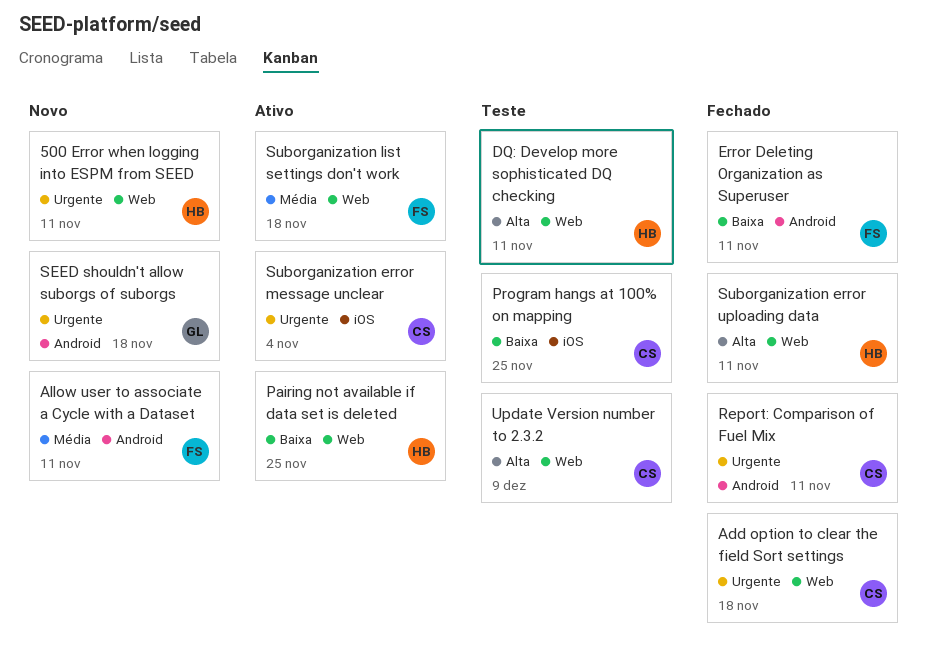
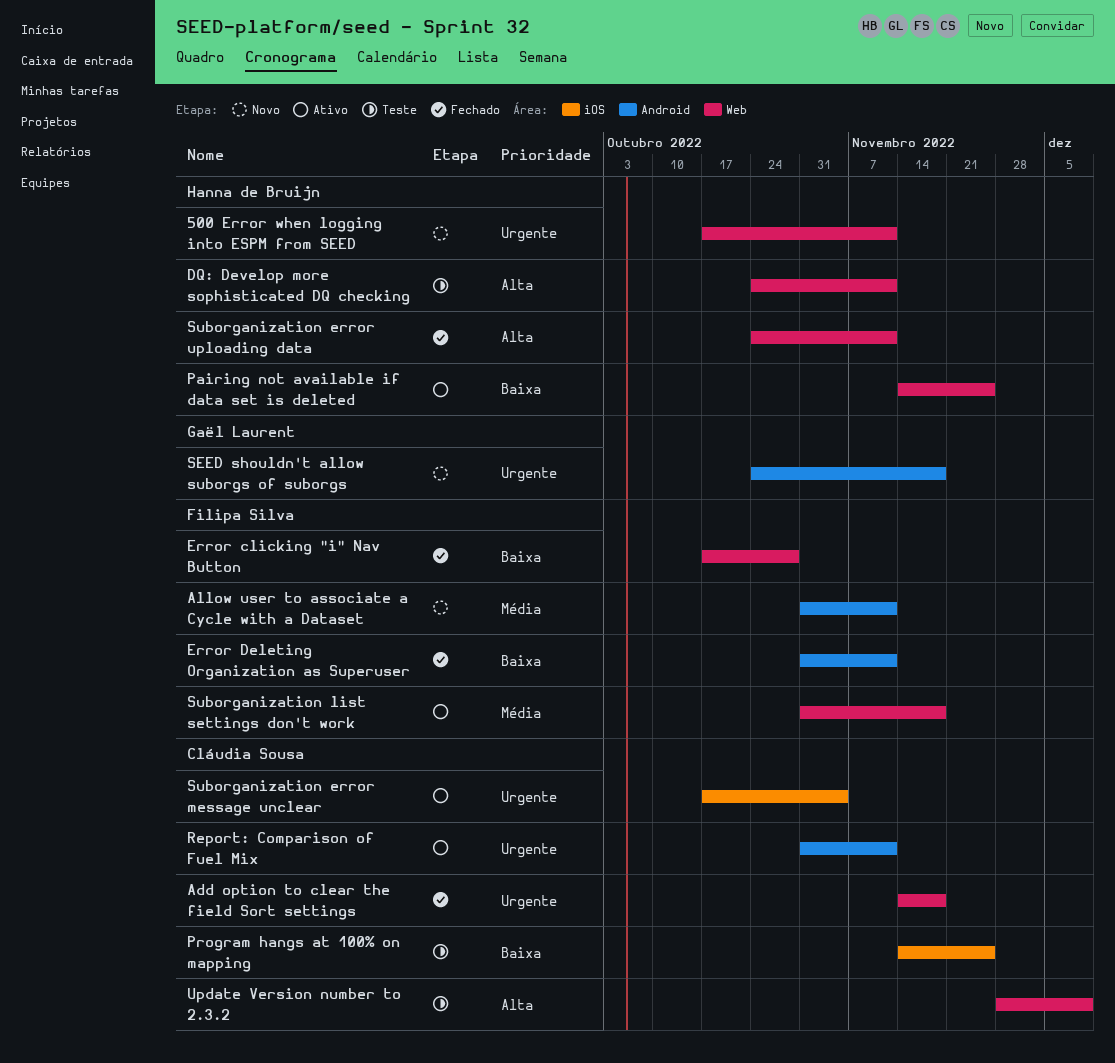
Error clicking "i" Nav Button: none -> present
Report: Comparison of Fuel Mix, status: Fechado -> Ativo

